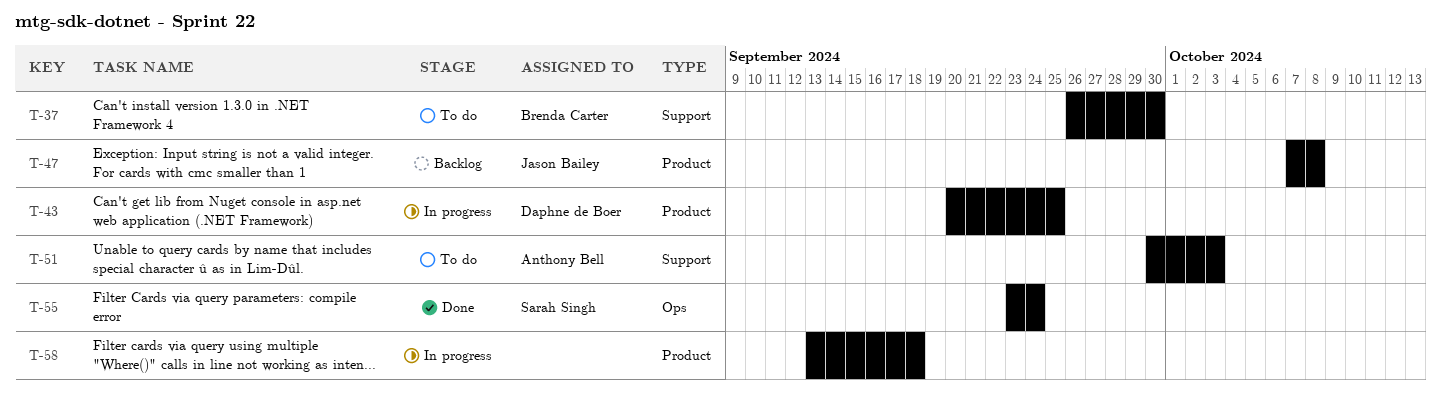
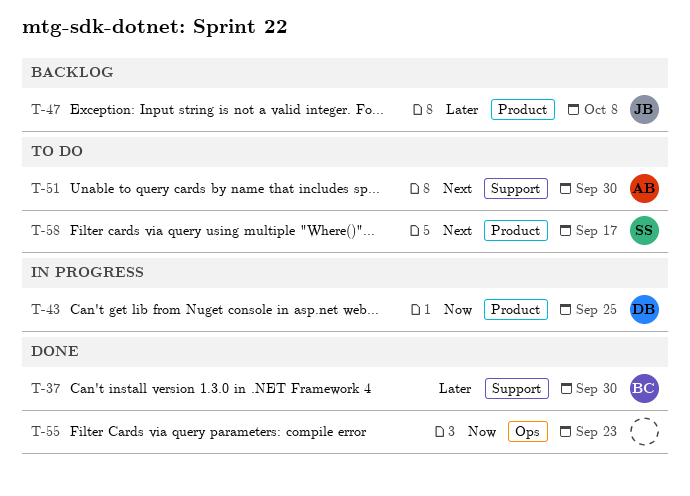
T-37, status: To do -> Done
T-51, due: Oct 3 -> Sep 30
T-55, owner: Sarah Singh -> none
T-55, due: Sep 24 -> Sep 23
T-58, status: In progress -> To do
T-58, owner: none -> Sarah Singh
T-58, due: Sep 18 -> Sep 17

